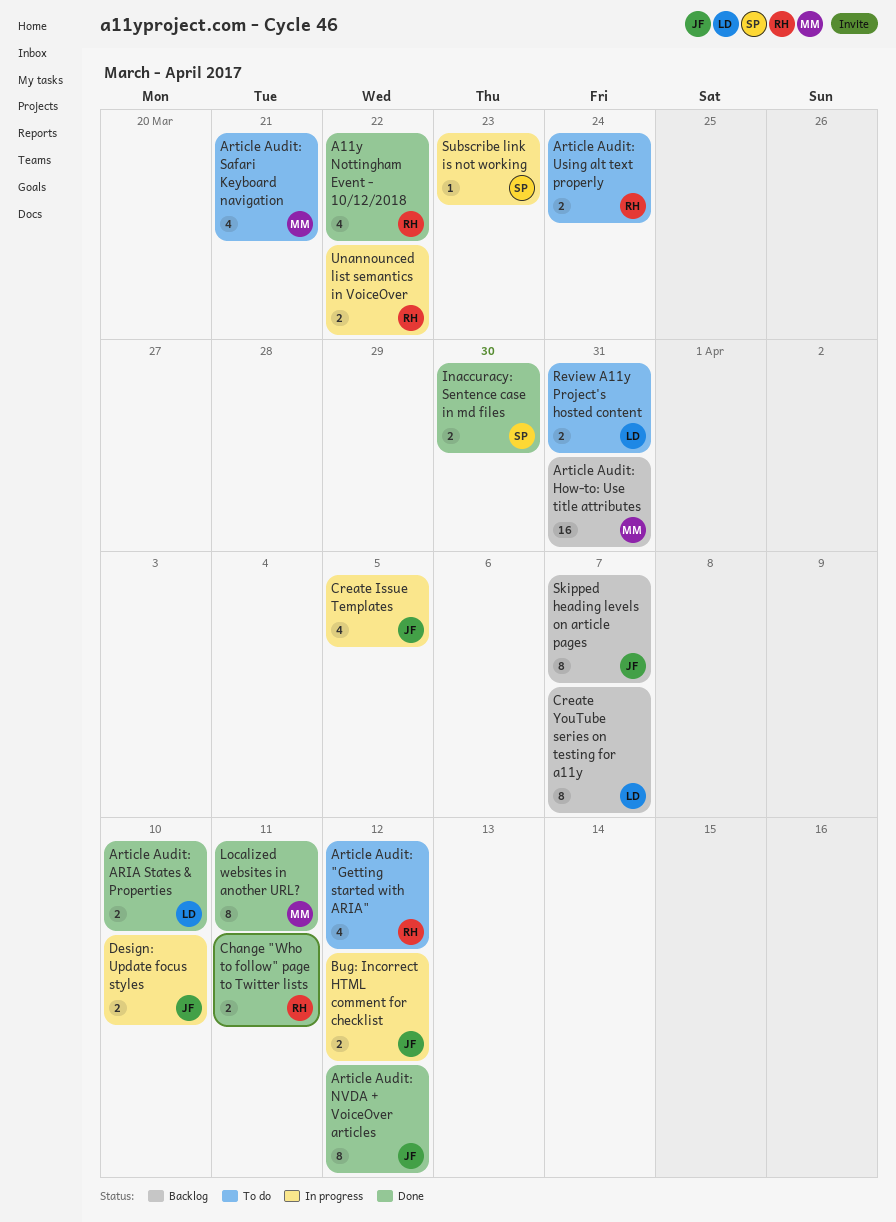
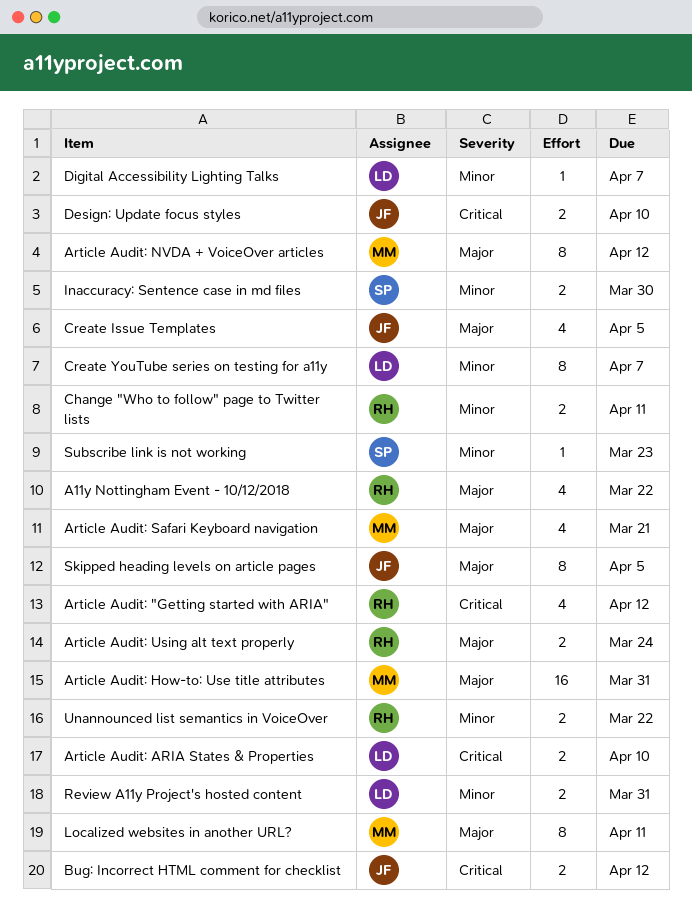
Article Audit: NVDA + VoiceOver articles, owner: JF -> MM
Digital Accessibility Lighting Talks: none -> present
Skipped heading levels on article pages, due: Apr 7 -> Apr 5

